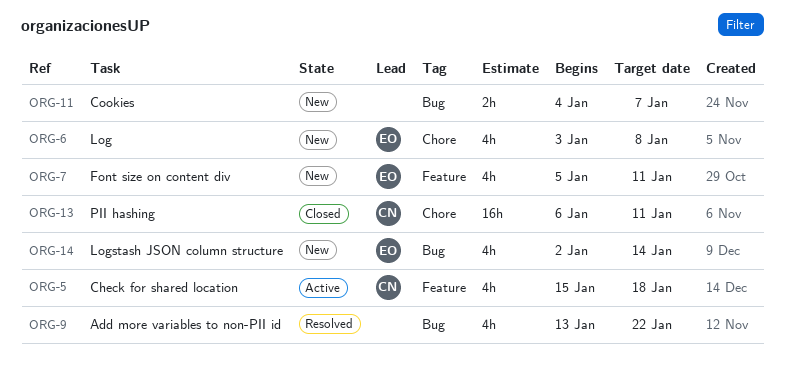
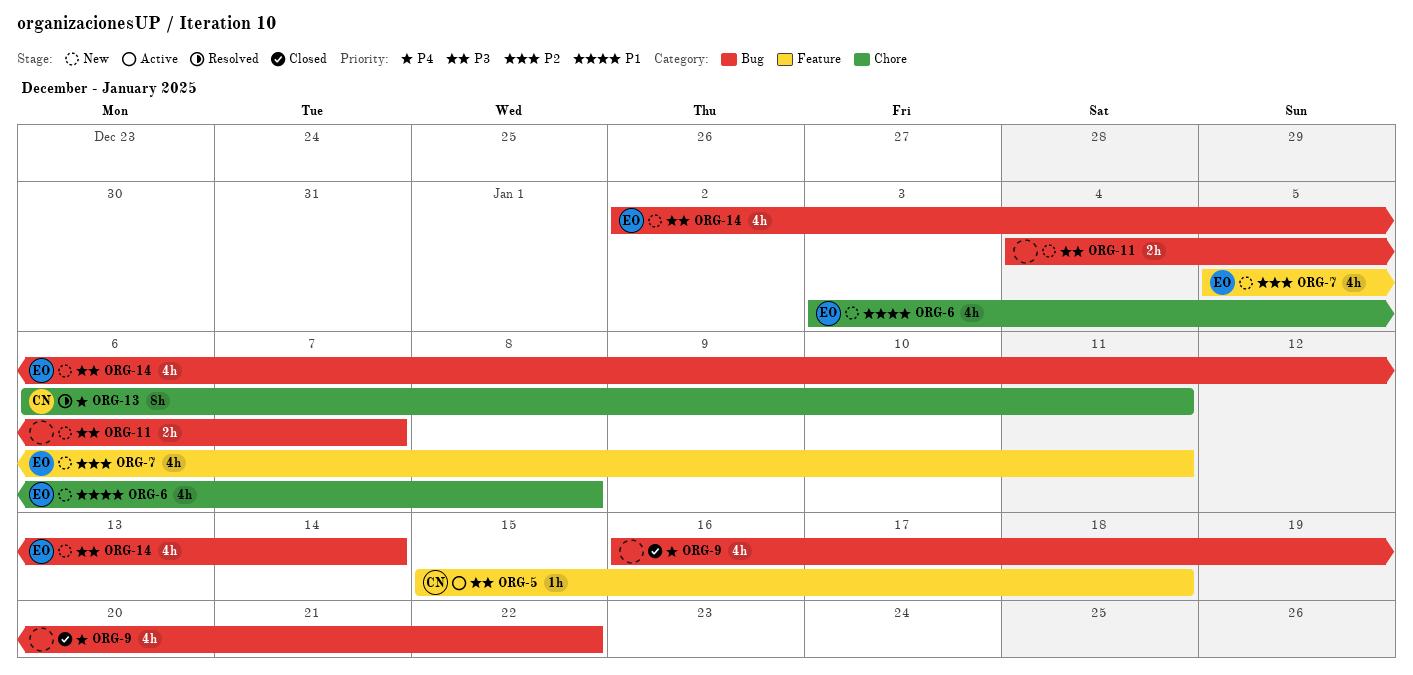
ORG-5, estimate: 4h -> 1h
ORG-9, status: Resolved -> Closed
ORG-9, start: Jan 13 -> Jan 16
ORG-13, status: Closed -> Resolved
ORG-13, estimate: 16h -> 8h

